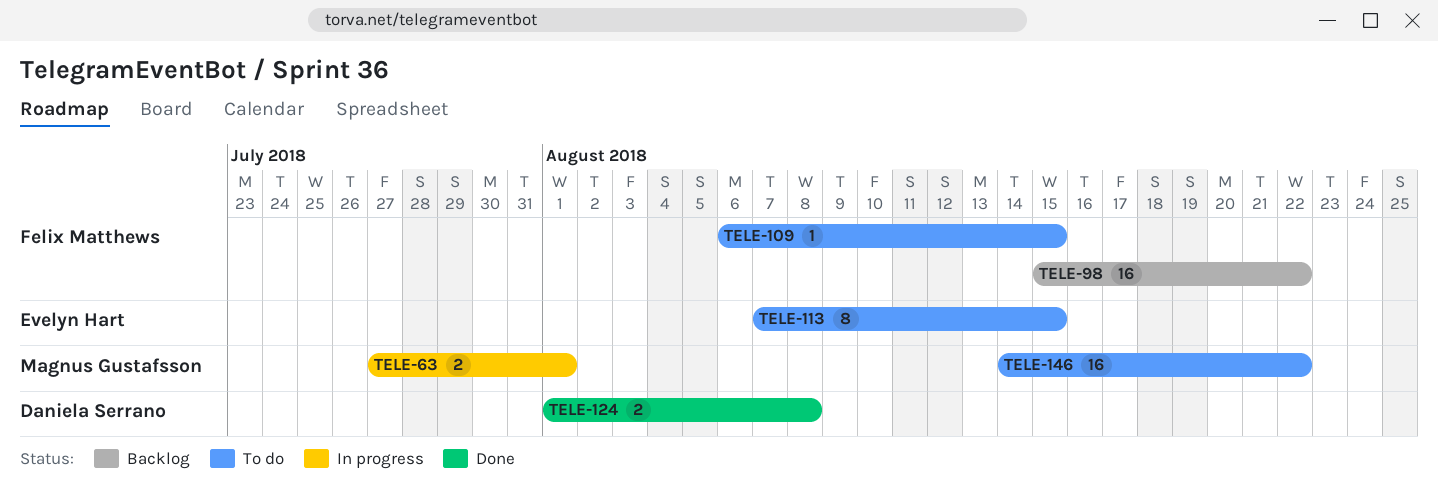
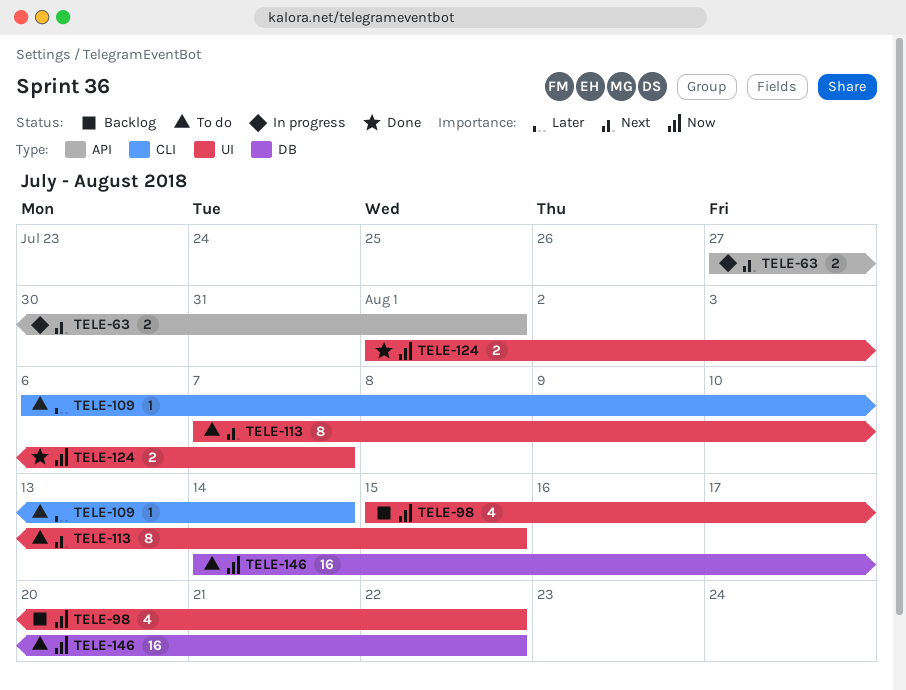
TELE-98, estimate: 16 -> 4
TELE-109, due: Aug 15 -> Aug 14
TELE-124, due: Aug 8 -> Aug 7

